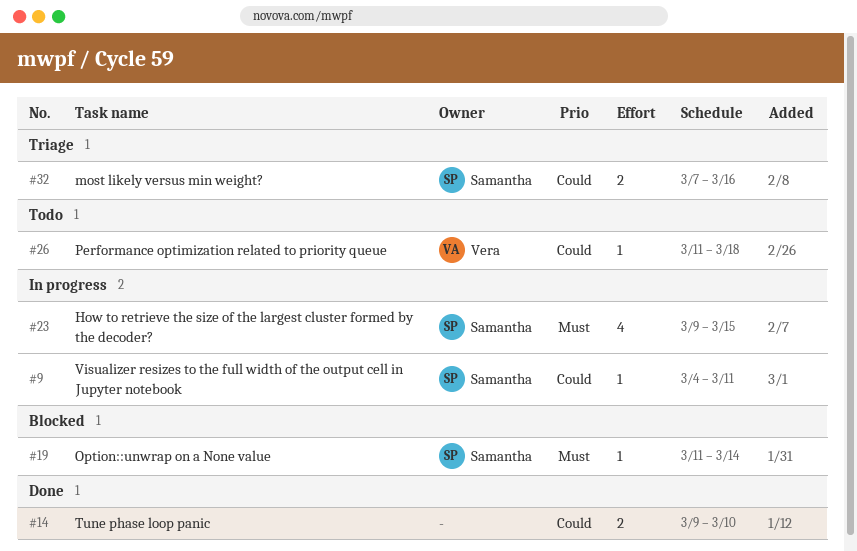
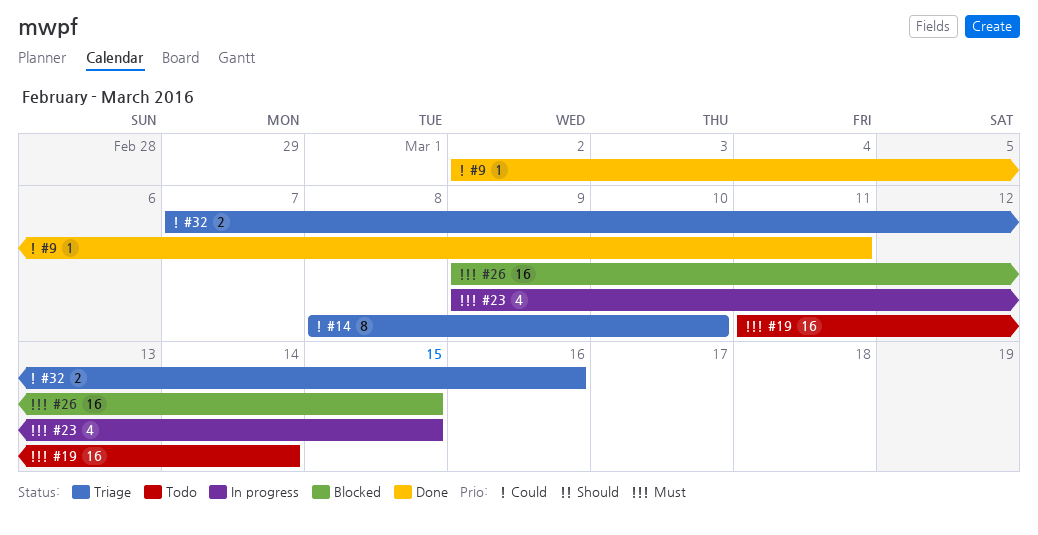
#9, status: In progress -> Done
#9, start: Mar 4 -> Mar 2
#14, status: Done -> Triage
#14, estimate: 2 -> 8
#14, start: Mar 9 -> Mar 8
#19, status: Blocked -> Todo
#19, estimate: 1 -> 16
#26, status: Todo -> Blocked
#26, priority: Could -> Must
#26, estimate: 1 -> 16
#26, start: Mar 11 -> Mar 9
#26, due: Mar 18 -> Mar 15

